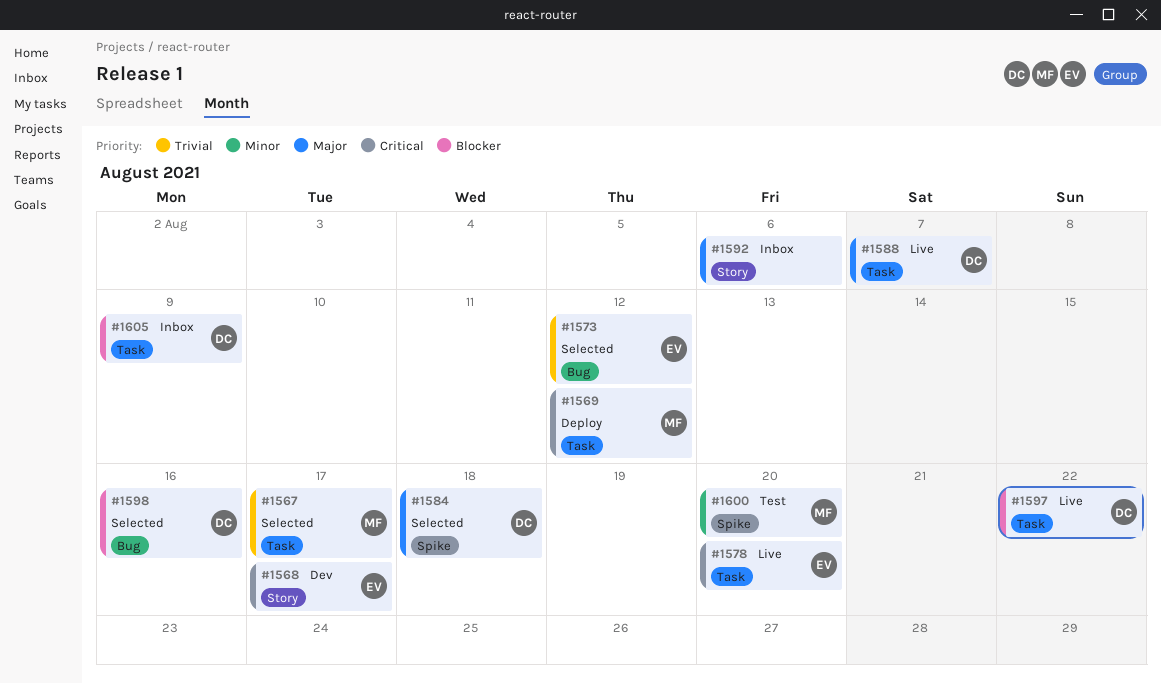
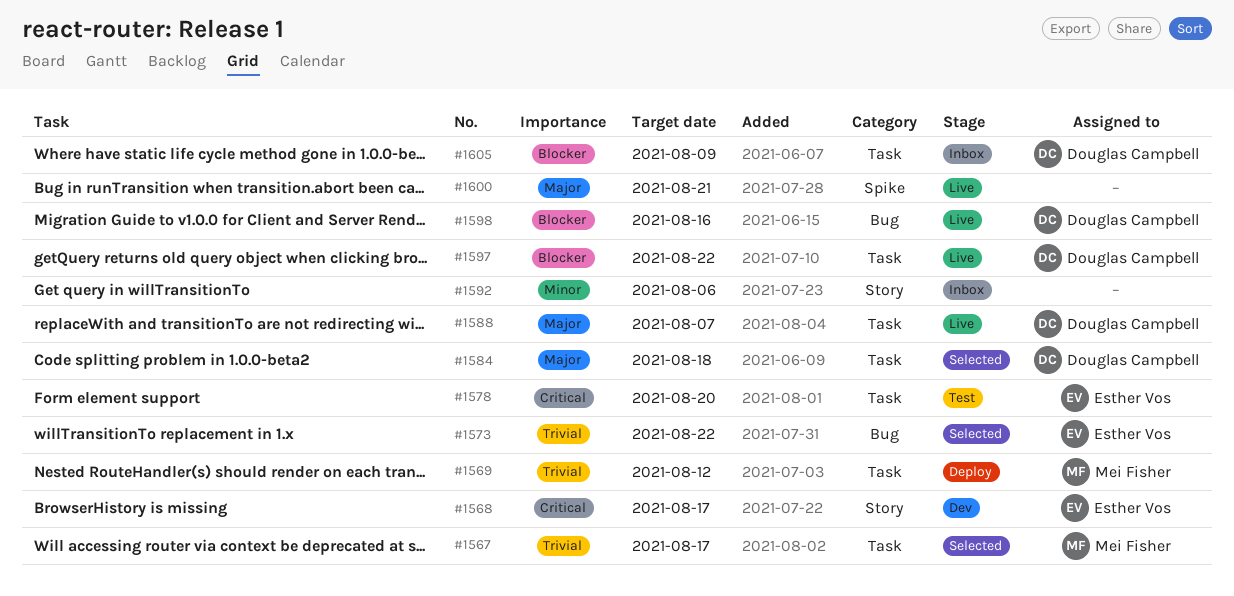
#1569, priority: Critical -> Trivial
#1573, due: Aug 12 -> Aug 22
#1578, status: Live -> Test
#1584, label: Spike -> Task
#1592, priority: Major -> Minor
#1598, status: Selected -> Live
#1600, status: Test -> Live
#1600, owner: Mei Fisher -> none
#1600, priority: Minor -> Major
#1600, due: Aug 20 -> Aug 21

